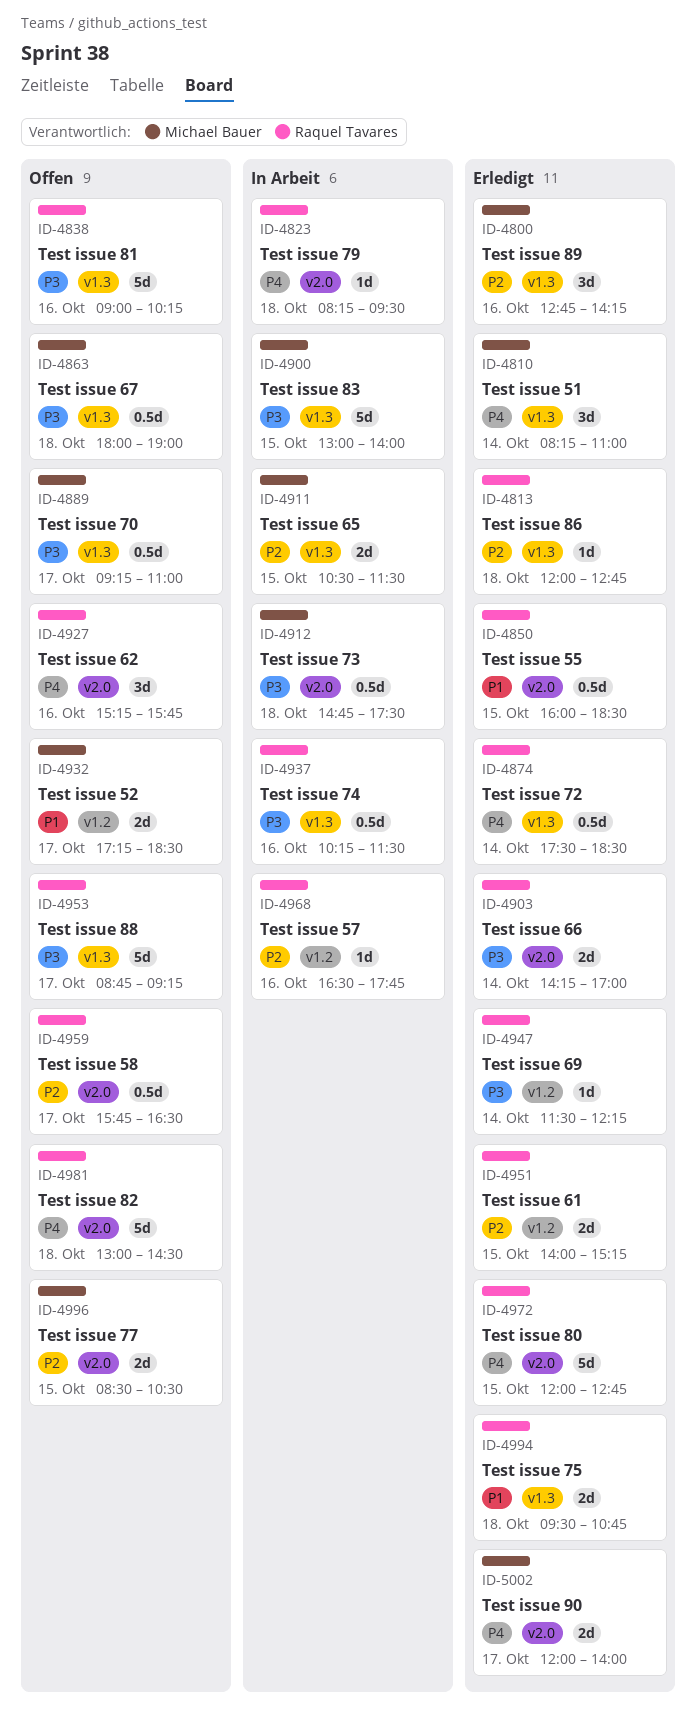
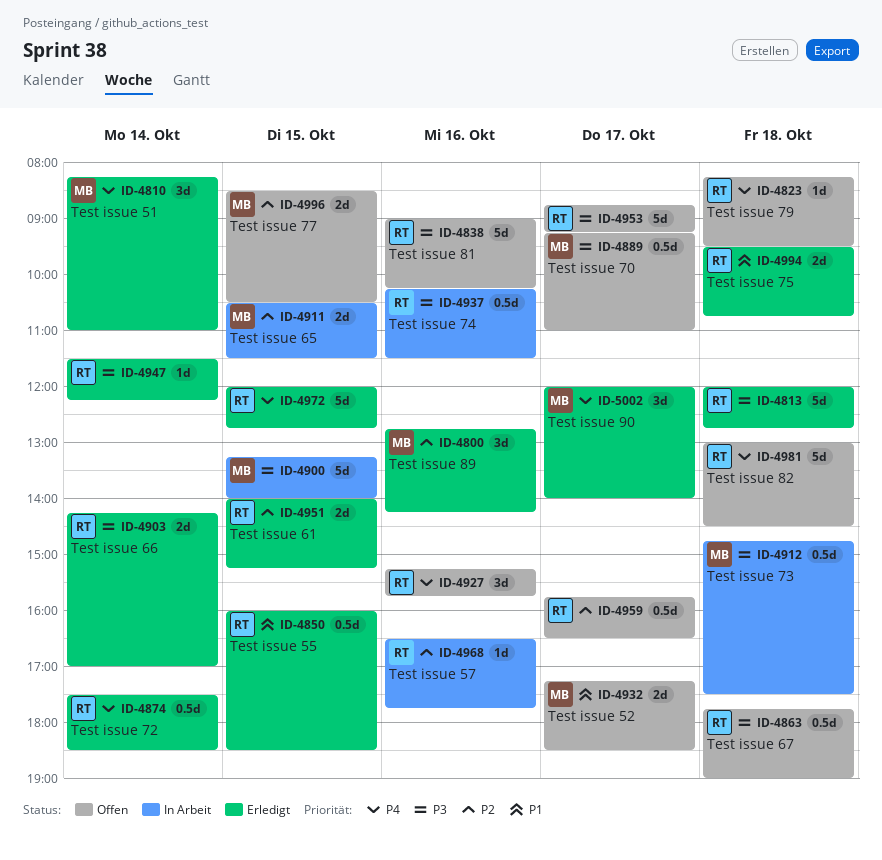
ID-4813, priority: P2 -> P3
ID-4813, estimate: 1d -> 5d
ID-4823, status: In Arbeit -> Offen
ID-4863, owner: Michael Bauer -> Raquel Tavares
ID-4863, begins: 18:00 -> 17:45
ID-4900, begins: 13:00 -> 13:15
ID-5002, estimate: 2d -> 3d

